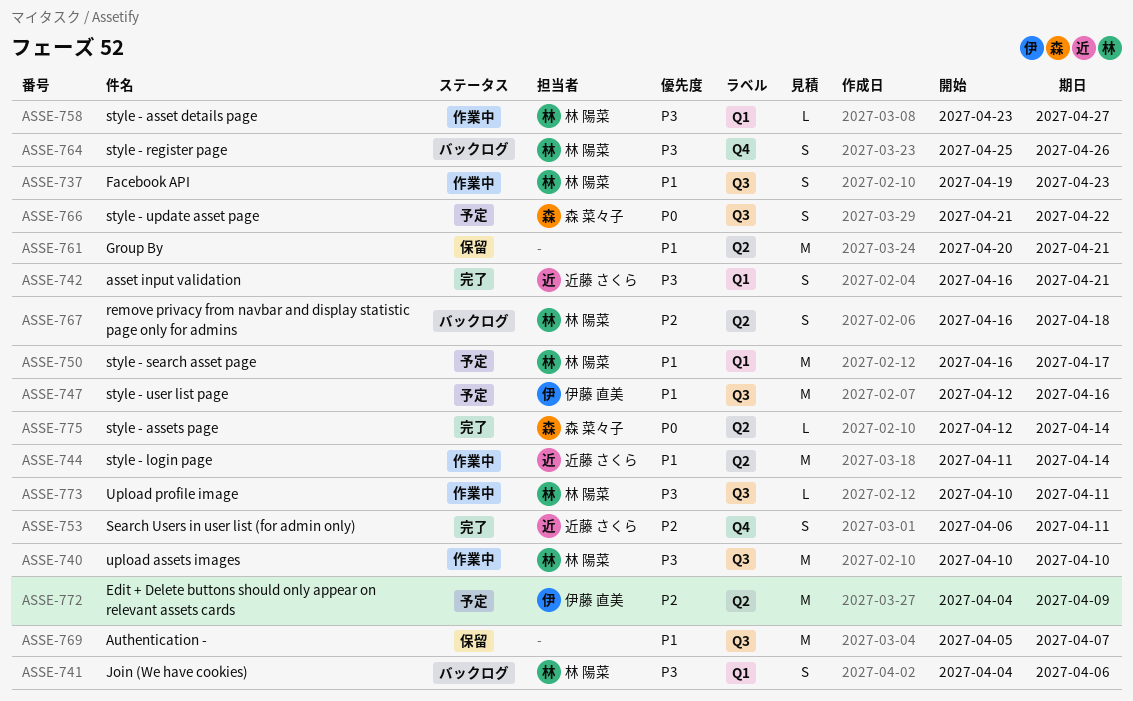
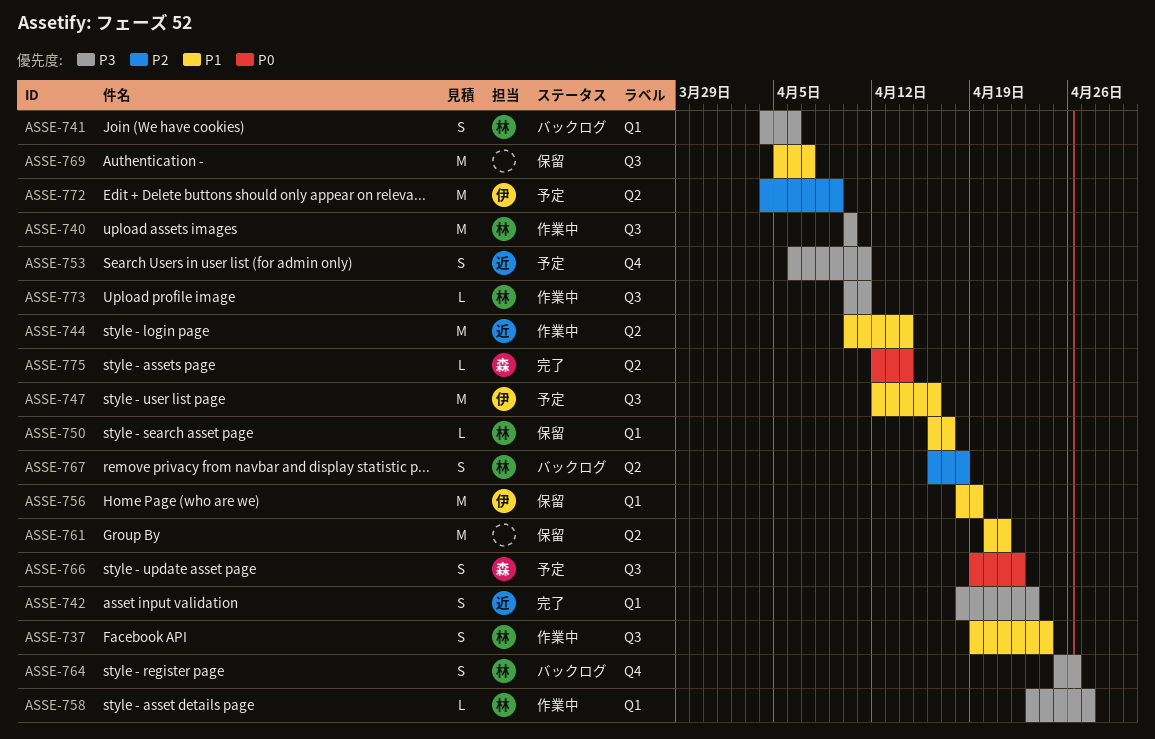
ASSE-737, due: Apr 23 -> Apr 24
ASSE-742, start: Apr 16 -> Apr 18
ASSE-742, due: Apr 21 -> Apr 23
ASSE-744, start: Apr 11 -> Apr 10
ASSE-750, status: 予定 -> 保留
ASSE-750, estimate: M -> L
ASSE-753, status: 完了 -> 予定
ASSE-753, priority: P2 -> P3
ASSE-756: none -> present
ASSE-766, start: Apr 21 -> Apr 19

